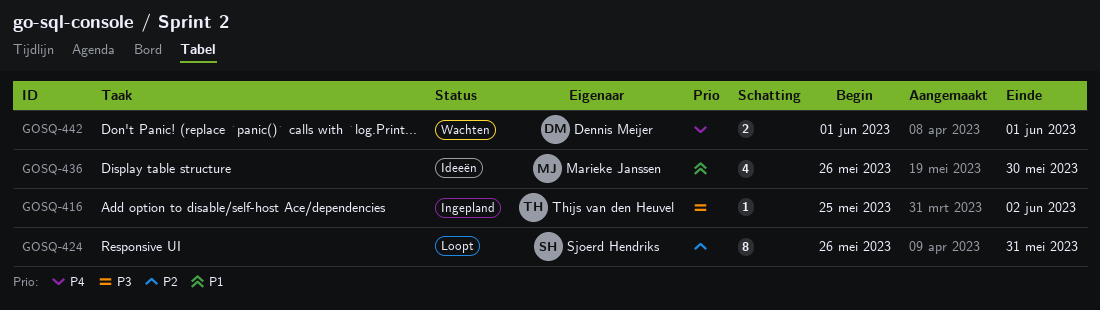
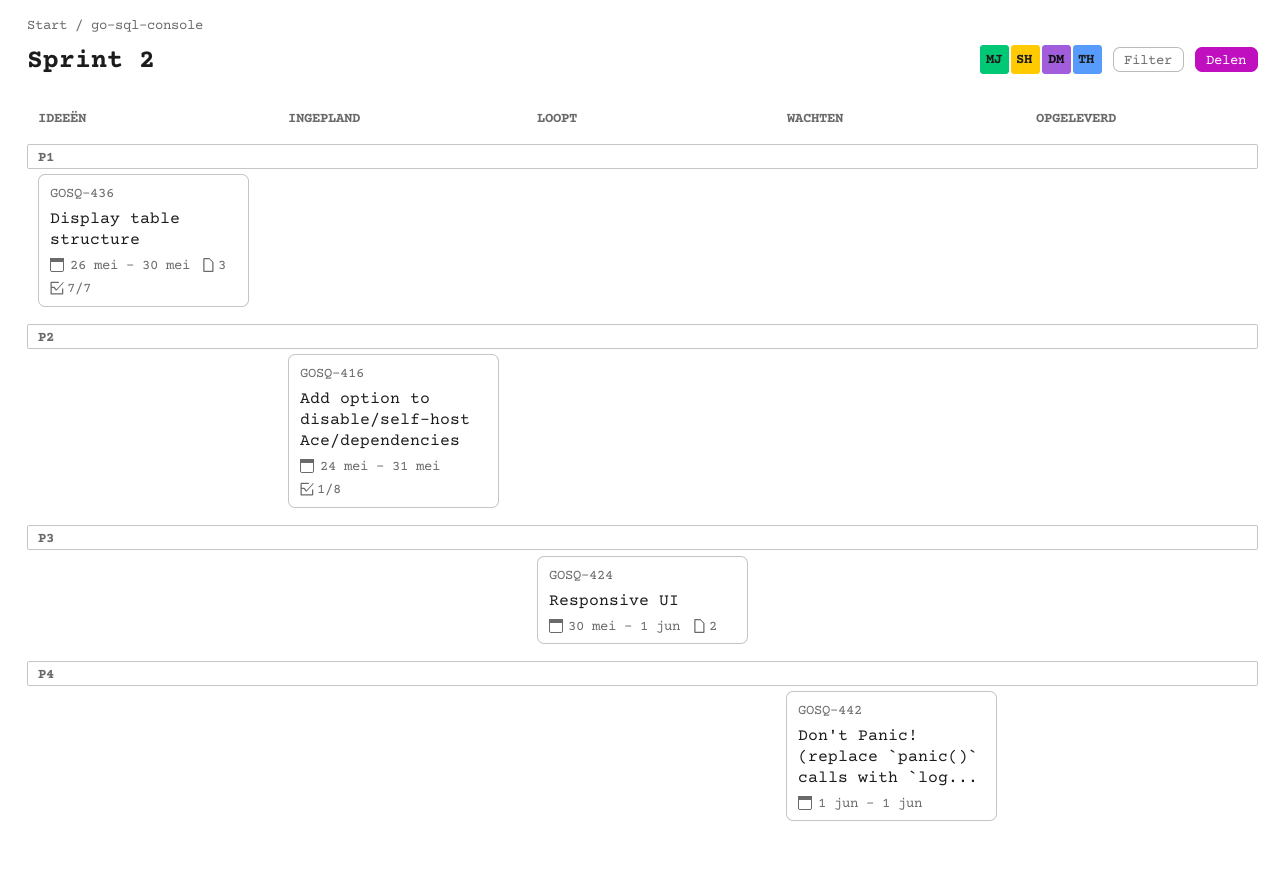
GOSQ-416, priority: P3 -> P2
GOSQ-416, start: May 25 -> May 24
GOSQ-416, due: Jun 2 -> May 31
GOSQ-424, priority: P2 -> P3
GOSQ-424, start: May 26 -> May 30
GOSQ-424, due: May 31 -> Jun 1

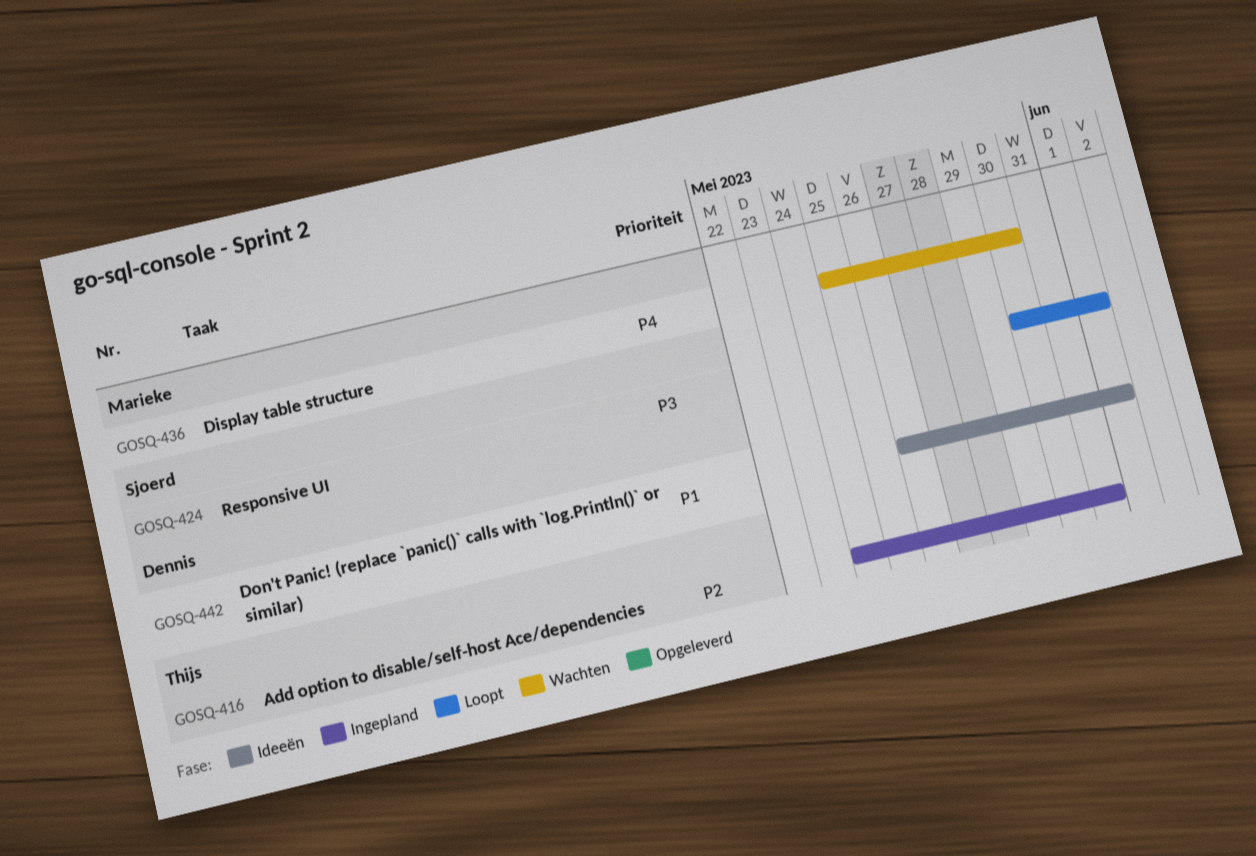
GOSQ-436, status: Ideeën -> Wachten
GOSQ-436, priority: P1 -> P4
GOSQ-436, start: May 26 -> May 25
GOSQ-442, status: Wachten -> Ideeën
GOSQ-442, priority: P4 -> P1
GOSQ-442, start: Jun 1 -> May 26

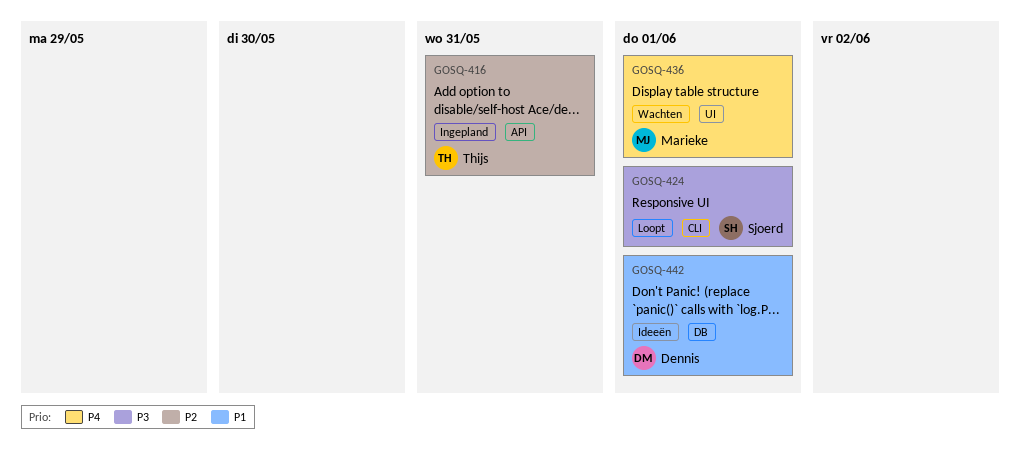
GOSQ-436, due: May 30 -> Jun 1

